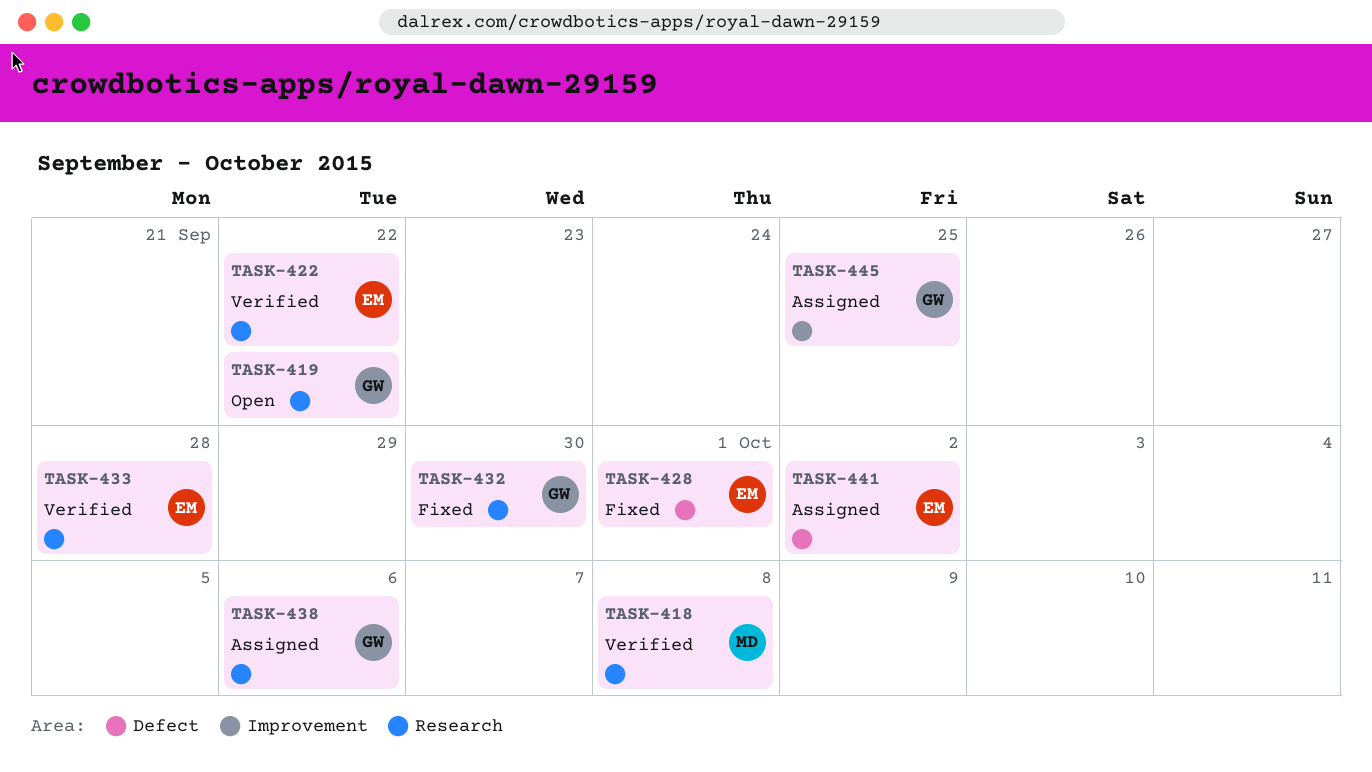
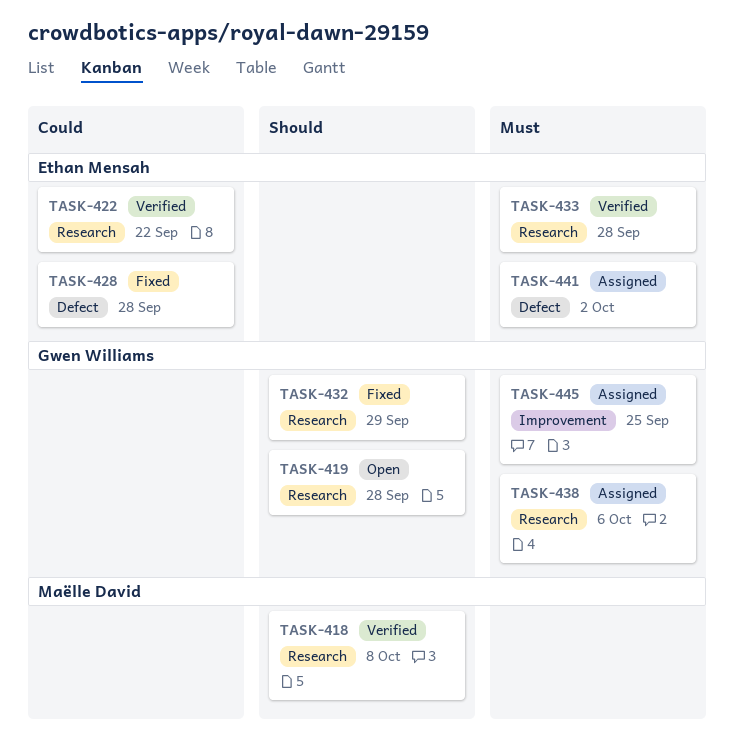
TASK-419, due: Sep 22 -> Sep 28
TASK-428, due: Oct 1 -> Sep 28
TASK-432, due: Sep 30 -> Sep 29

